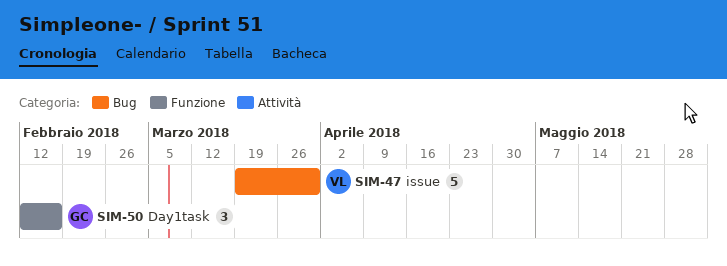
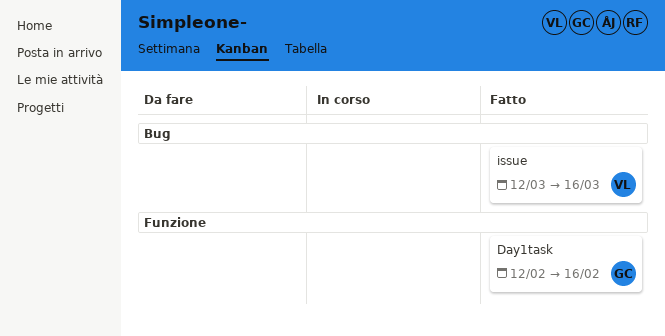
issue, start: Mar 19 -> Mar 12
issue, due: Mar 30 -> Mar 16

